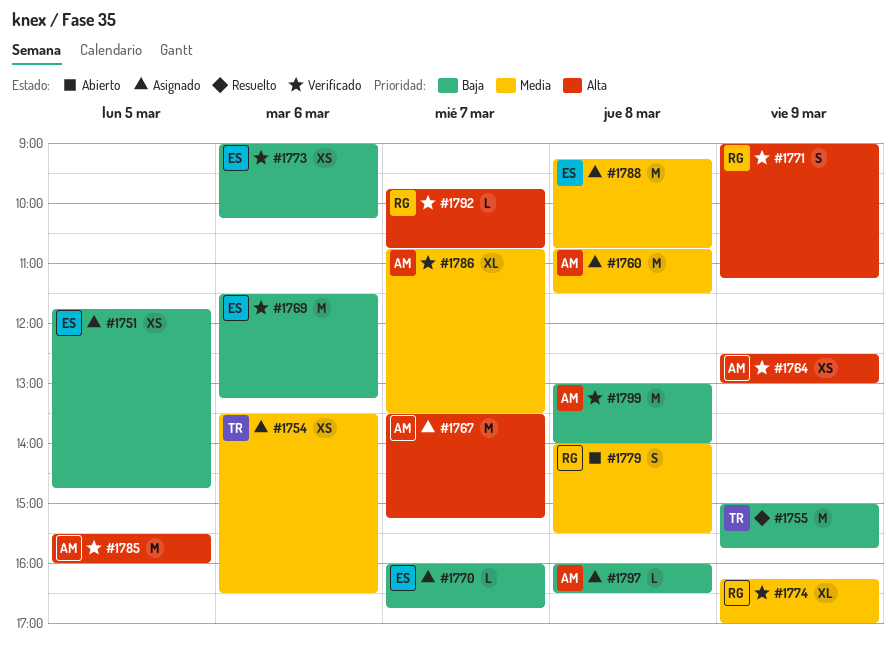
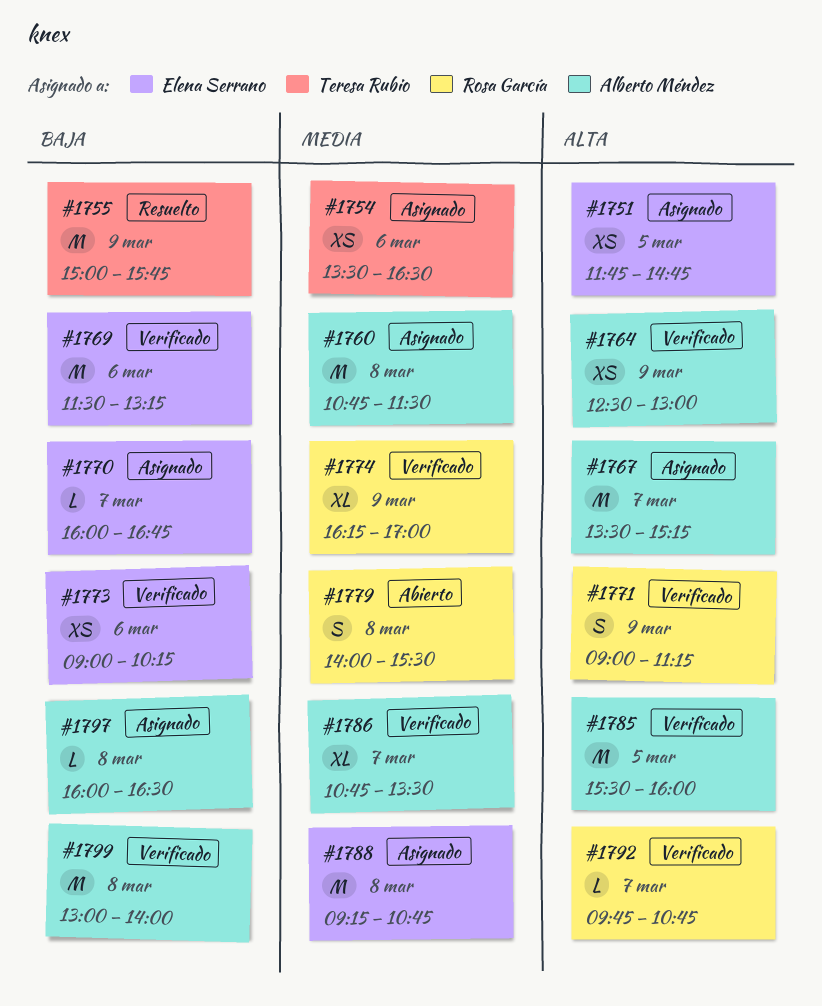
#1751, priority: Baja -> Alta

